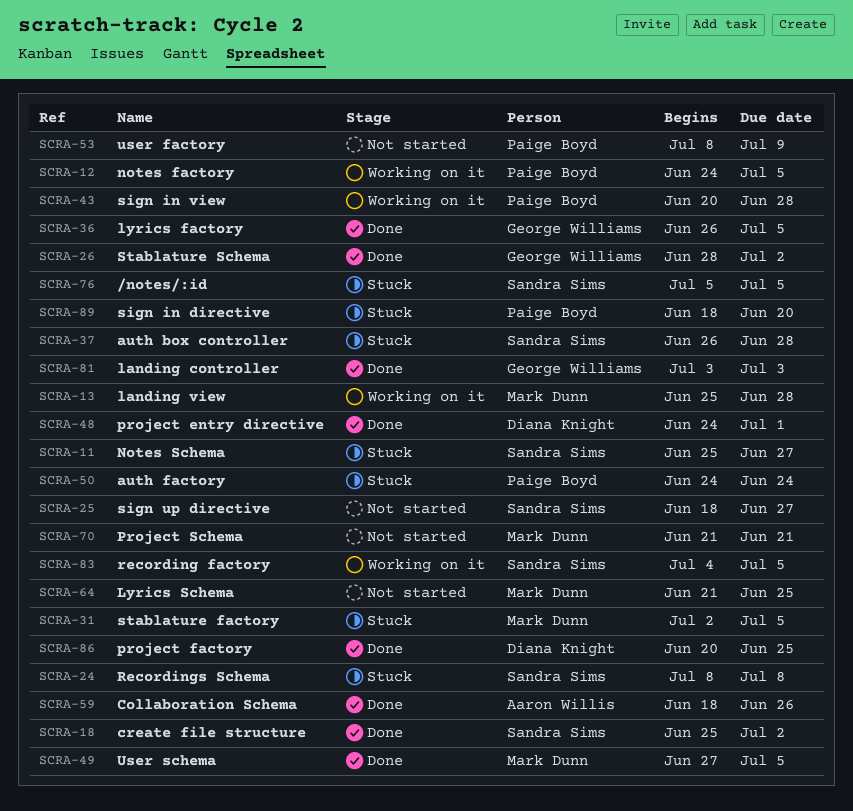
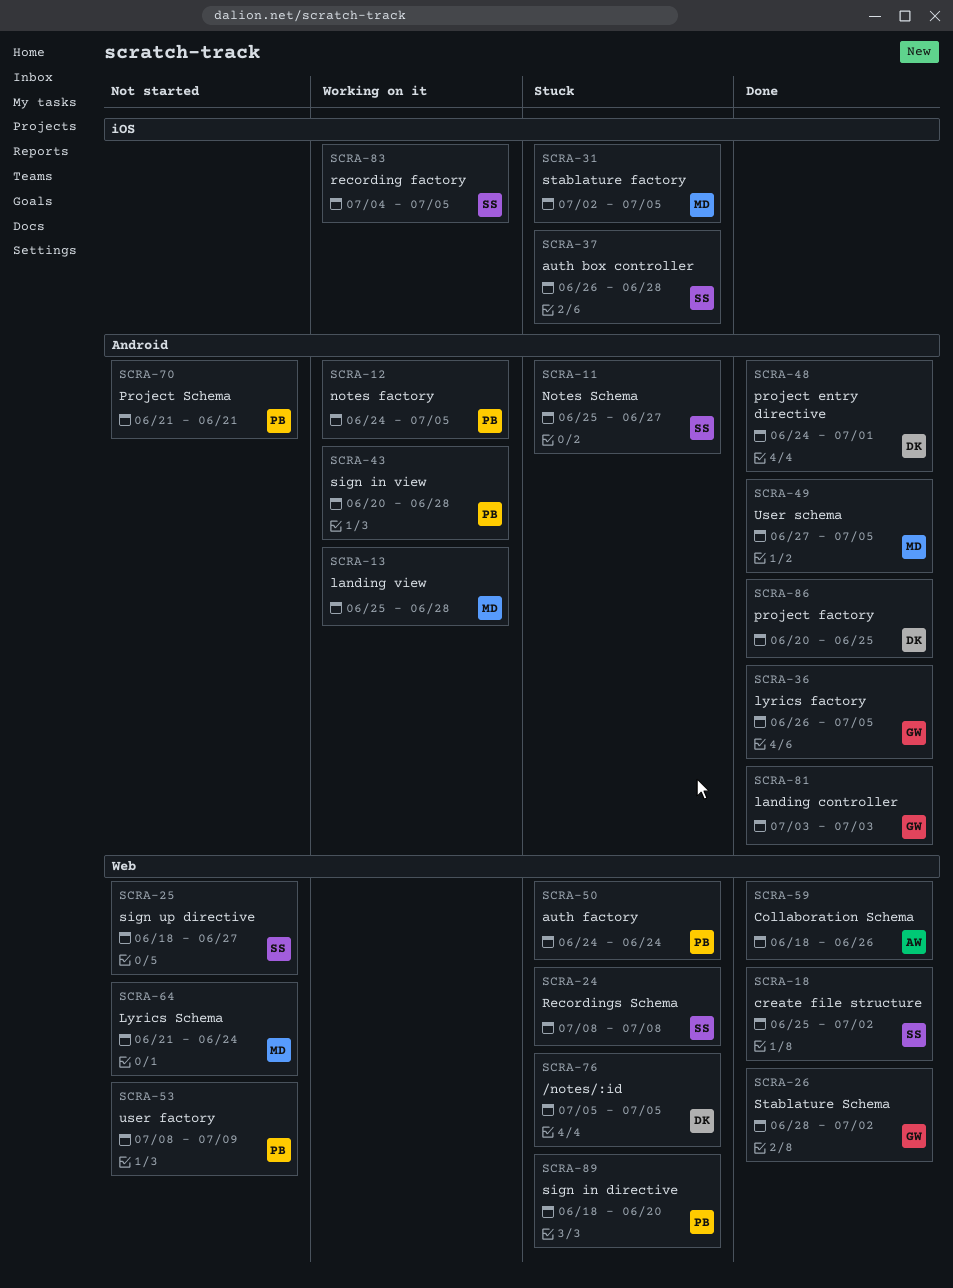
SCRA-64, due: Jun 25 -> Jun 24
SCRA-70, owner: Mark Dunn -> Paige Boyd
SCRA-76, owner: Sandra Sims -> Diana Knight

